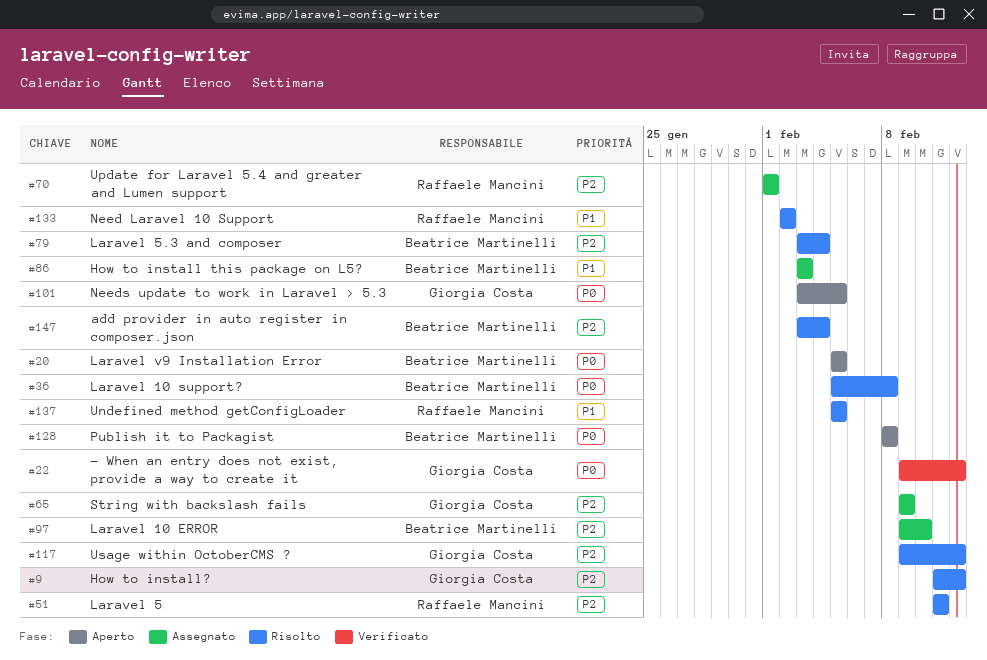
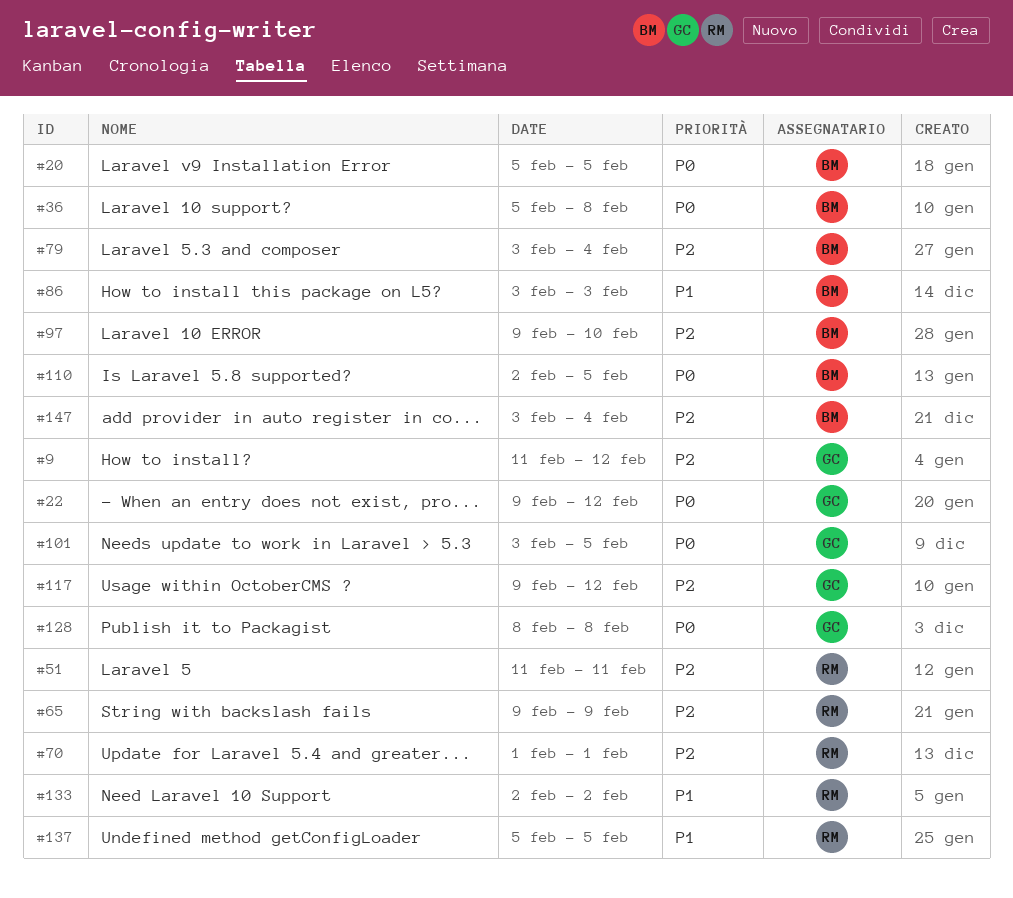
#65, owner: Giorgia Costa -> Raffaele Mancini
#110: none -> present
#128, owner: Beatrice Martinelli -> Giorgia Costa

